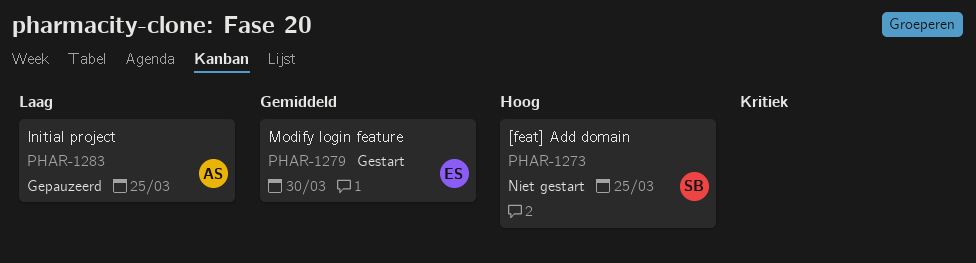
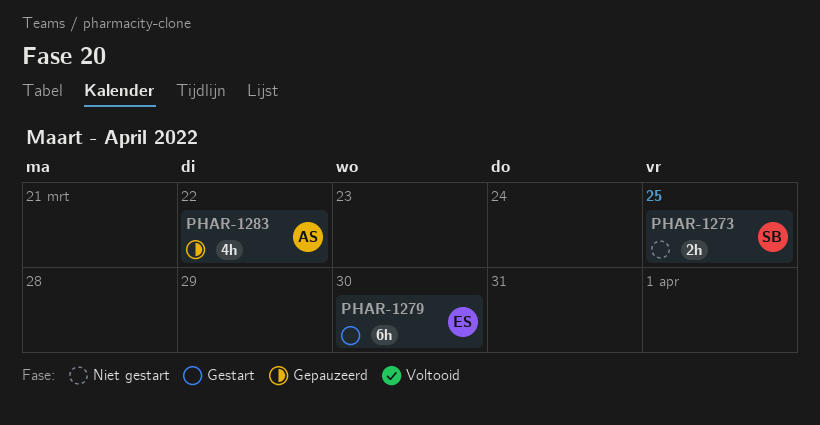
PHAR-1283, due: Mar 25 -> Mar 22

